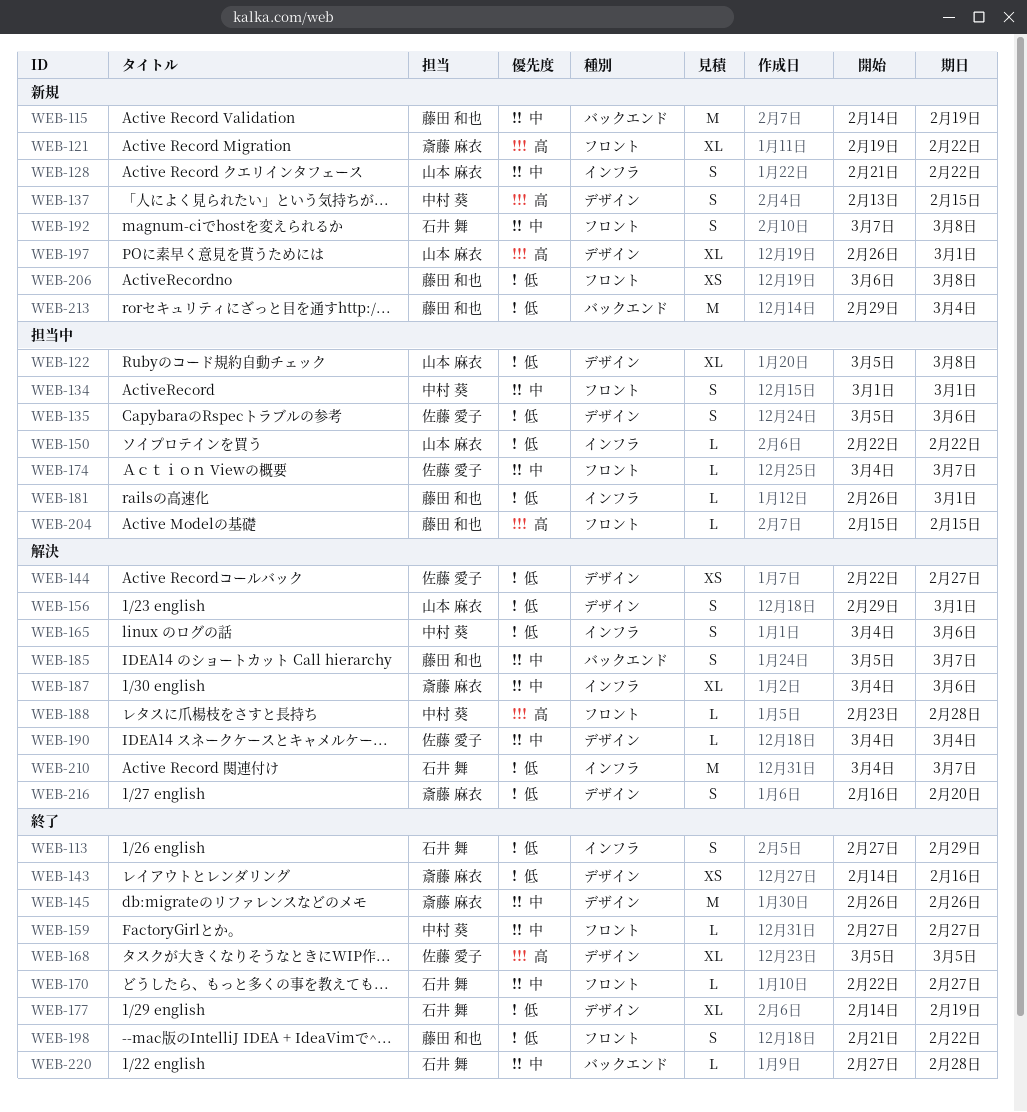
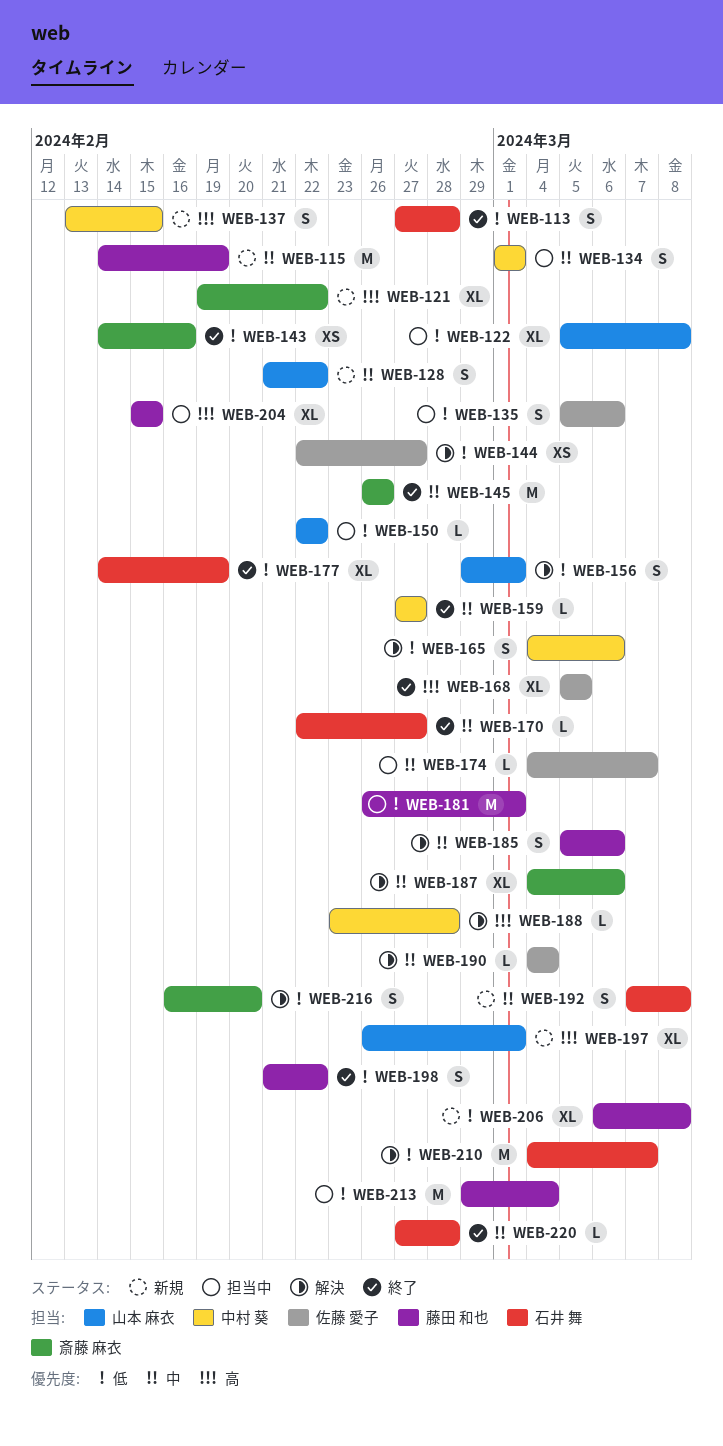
WEB-113, due: Feb 29 -> Feb 28
WEB-181, estimate: L -> M
WEB-185, due: Mar 7 -> Mar 6
WEB-204, estimate: L -> XL
WEB-206, estimate: XS -> XL
WEB-213, status: 新規 -> 担当中

